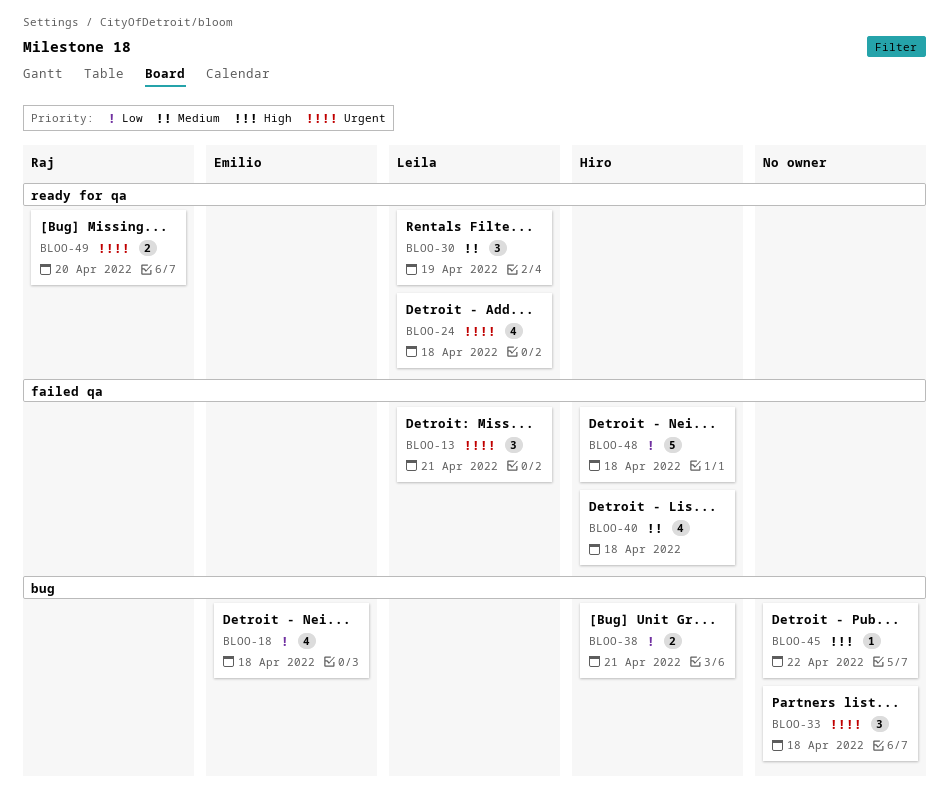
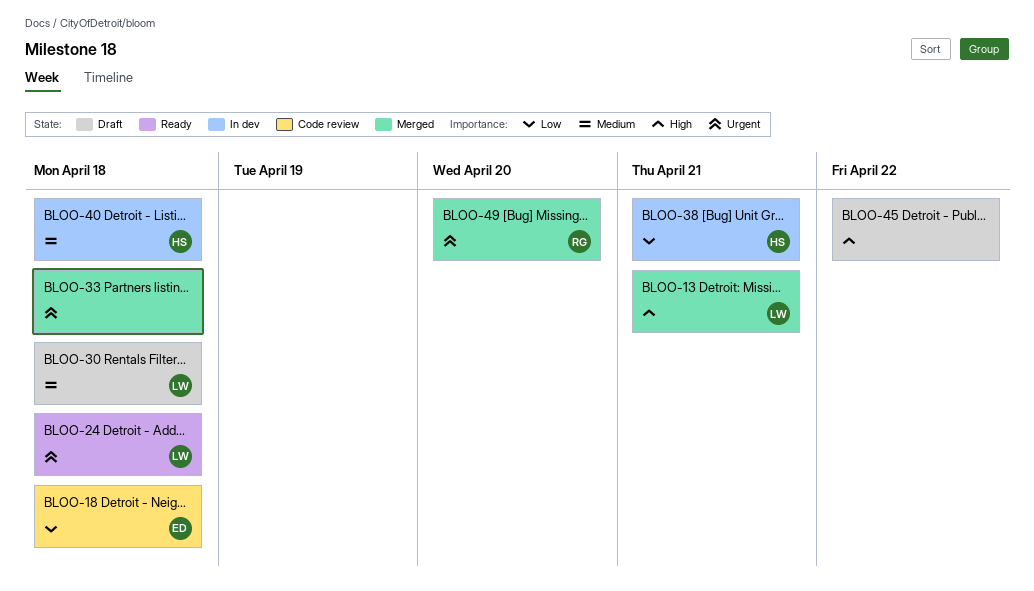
BLOO-13, priority: Urgent -> High
BLOO-30, due: Apr 19 -> Apr 18
BLOO-48: present -> none

